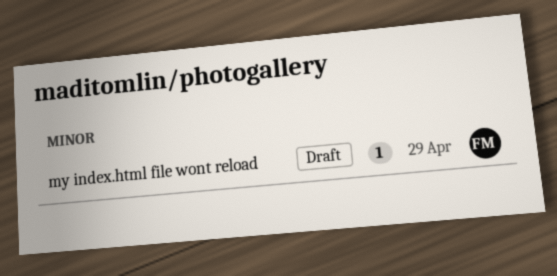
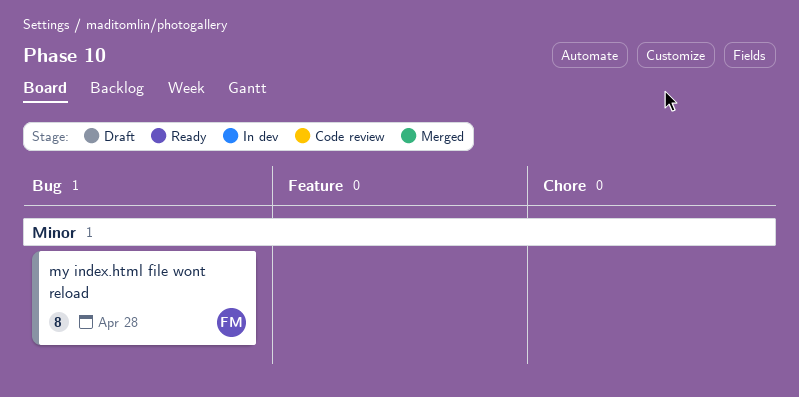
my index.html file wont reload, estimate: 1 -> 8
my index.html file wont reload, due: Apr 29 -> Apr 28

